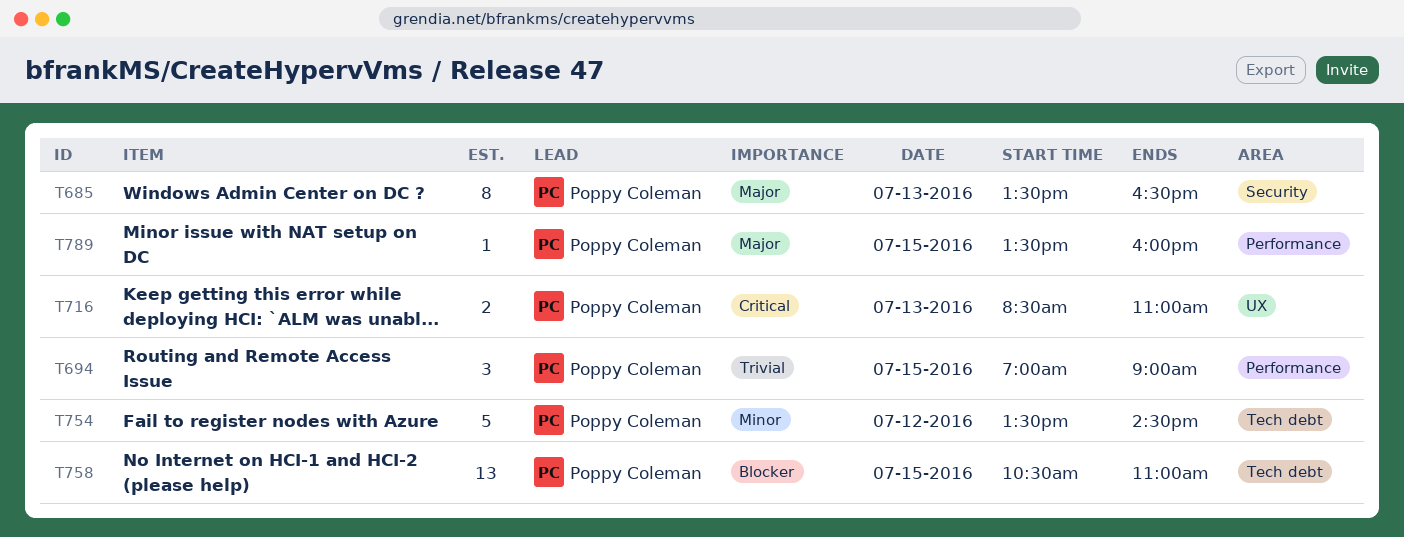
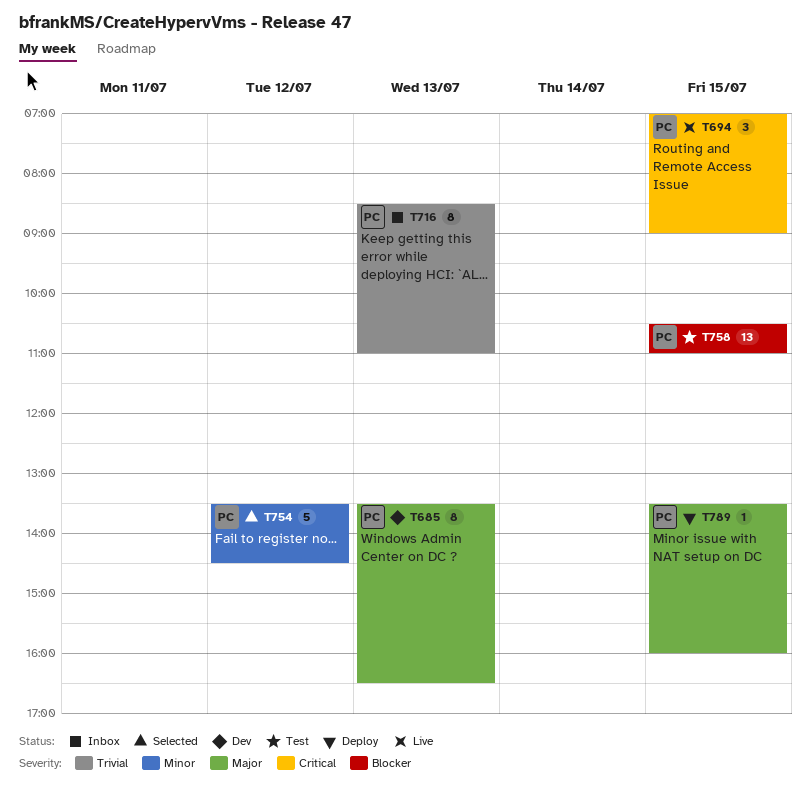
T694, priority: Trivial -> Critical
T716, priority: Critical -> Trivial
T716, estimate: 2 -> 8

